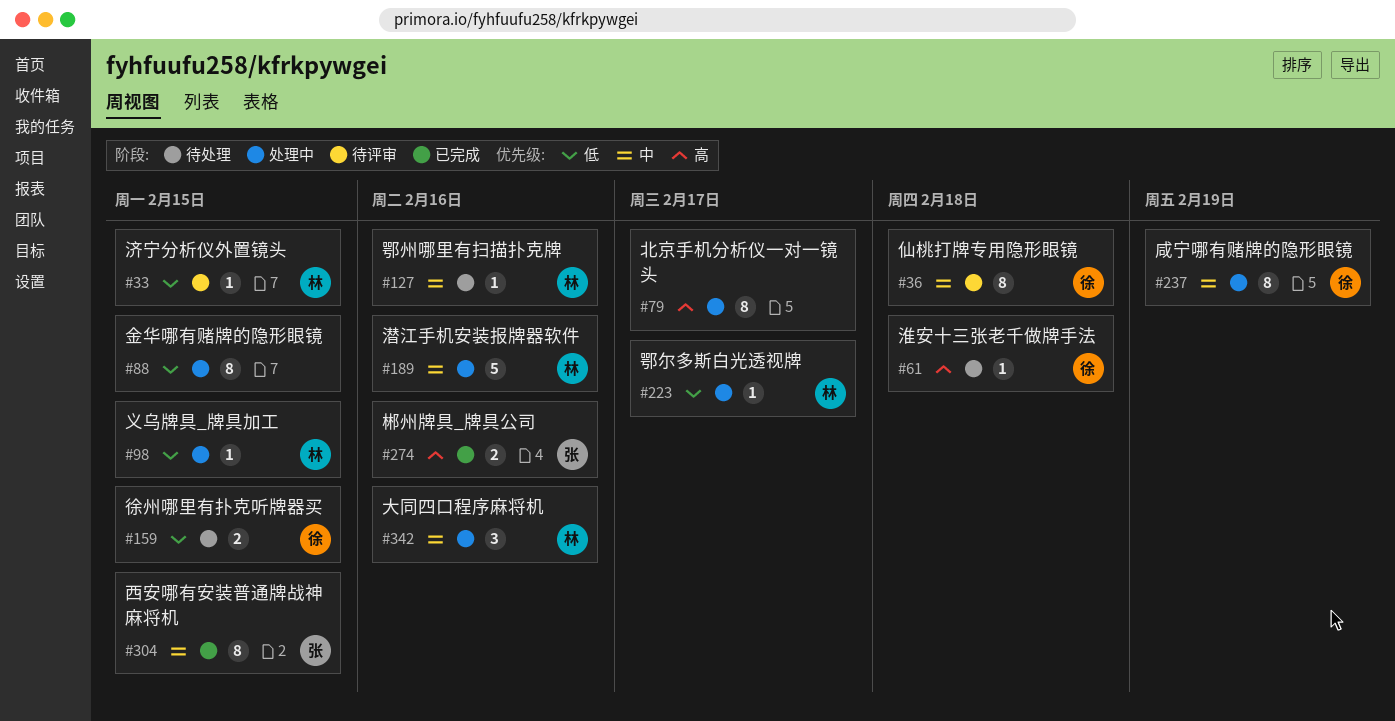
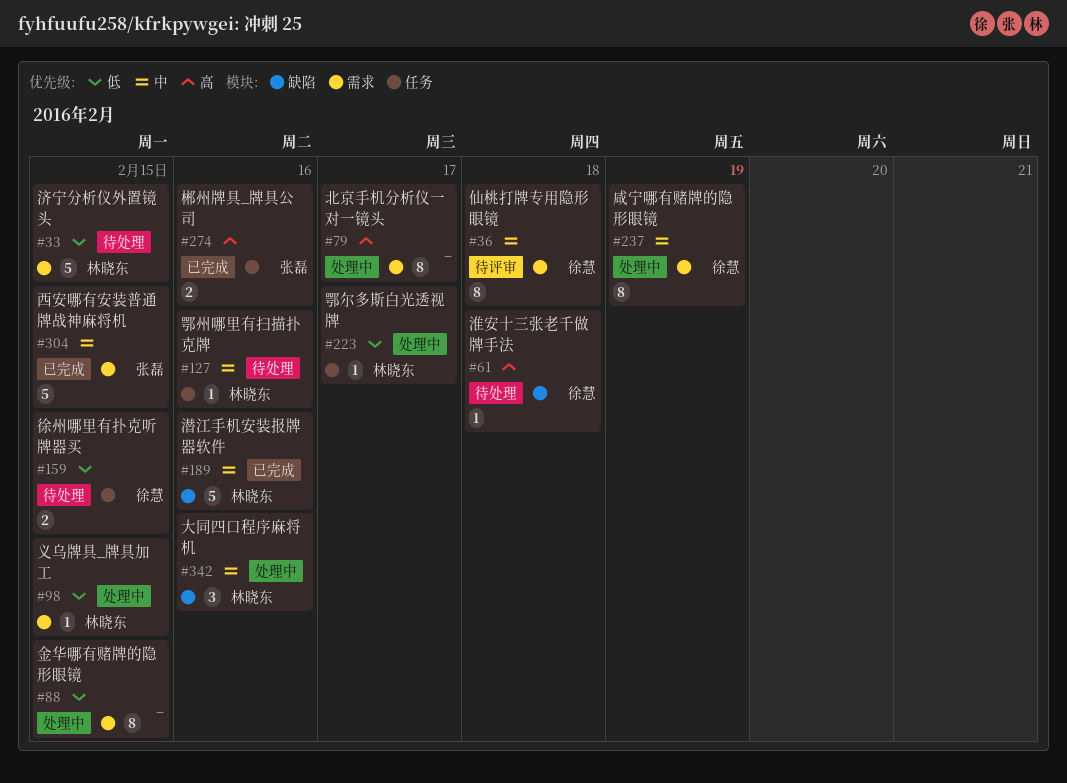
#33, status: 待评审 -> 待处理
#33, estimate: 1 -> 5
#189, status: 处理中 -> 已完成
#304, estimate: 8 -> 5

